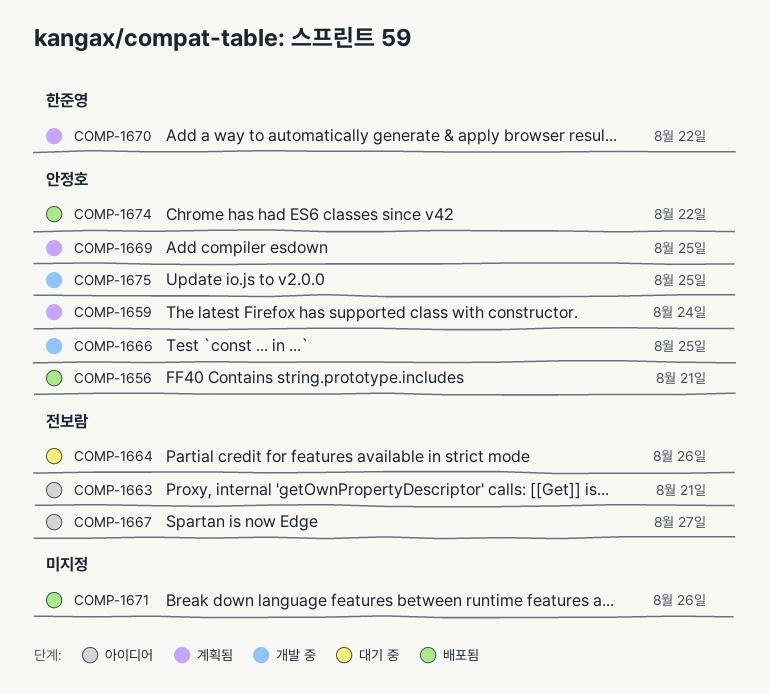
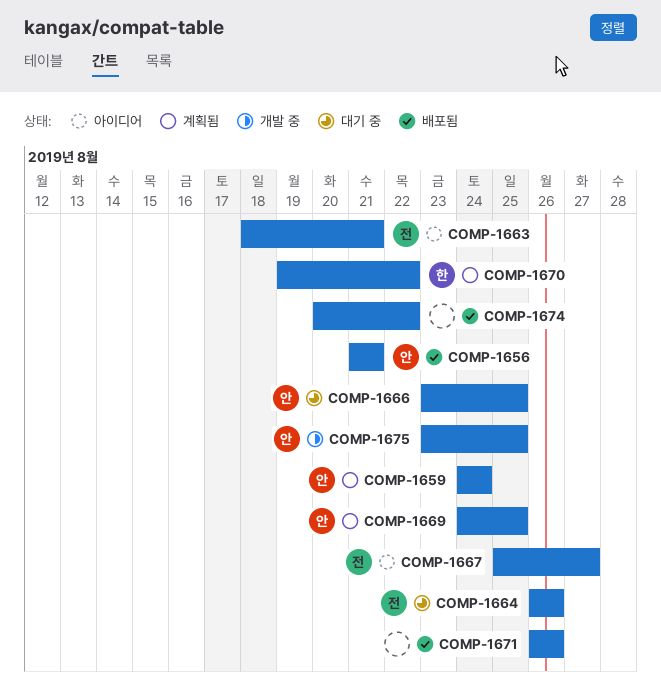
COMP-1666, status: 개발 중 -> 대기 중
COMP-1674, owner: 안정호 -> none

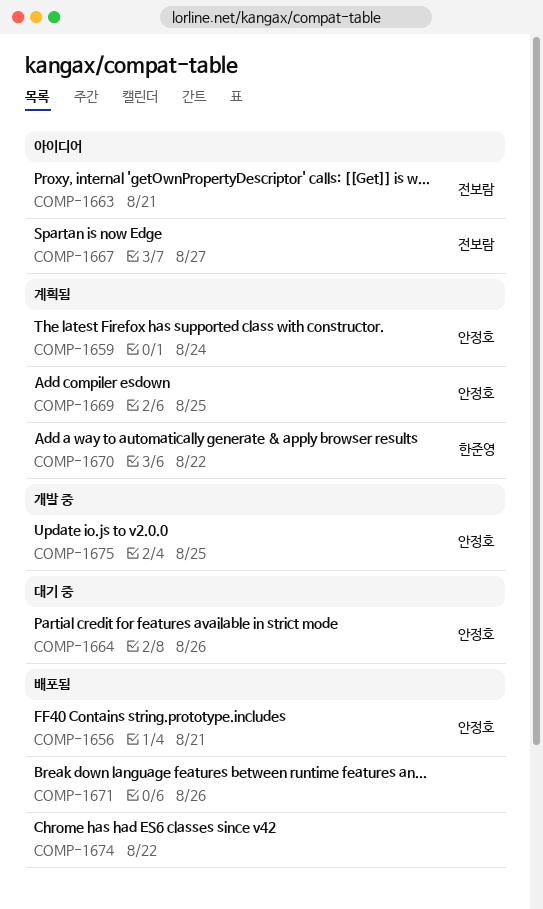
COMP-1664, owner: 전보람 -> 안정호
COMP-1666: present -> none

